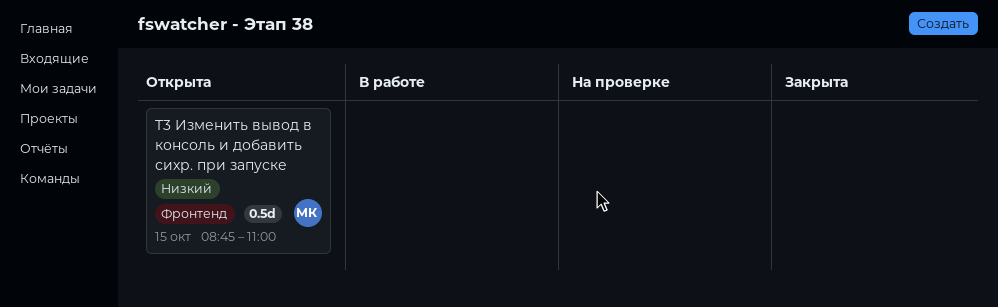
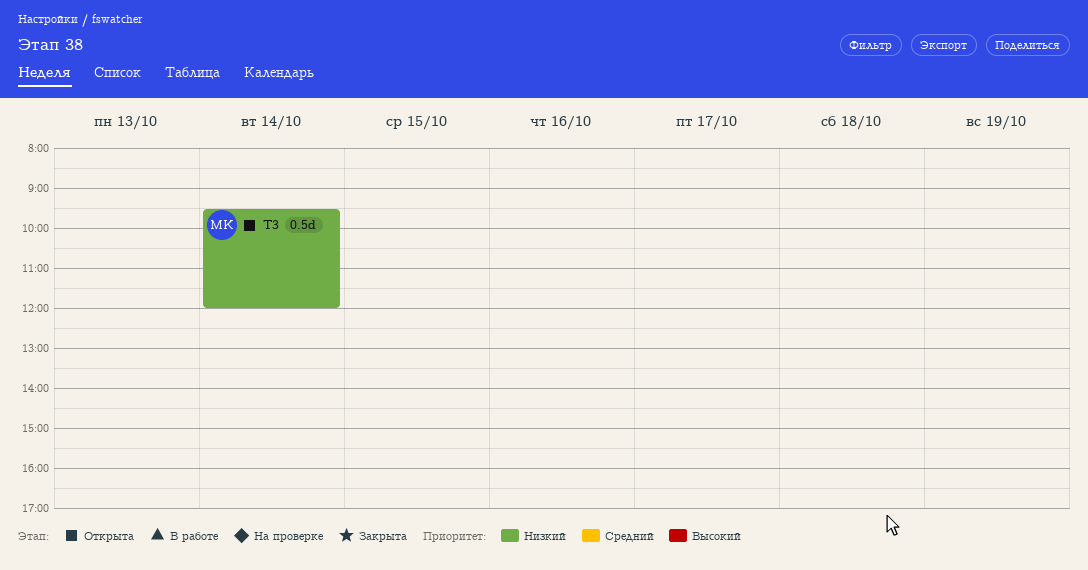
T3, day: Oct 15 -> Oct 14
T3, begins: 08:45 -> 09:30
T3, ends: 11:00 -> 12:00

